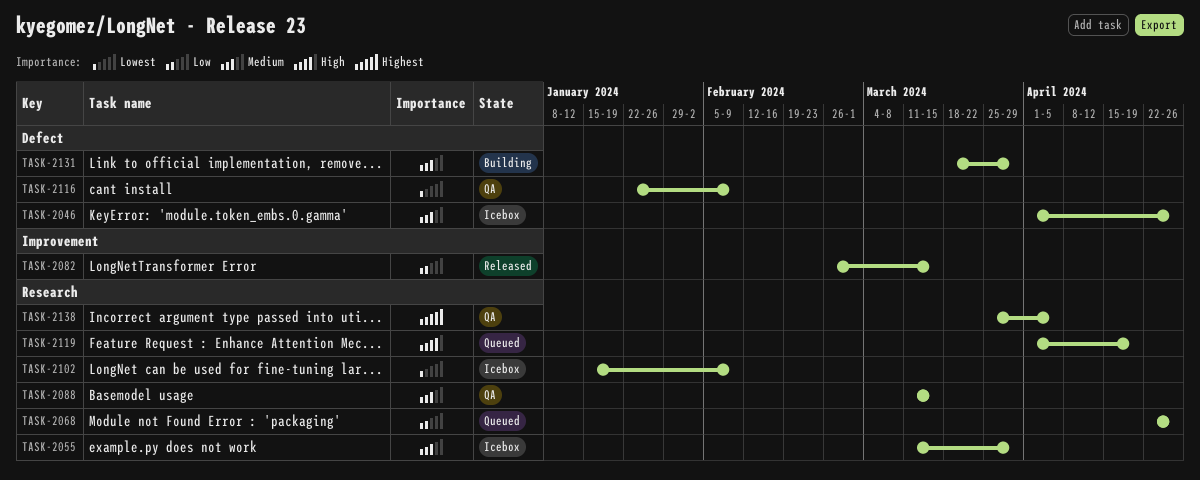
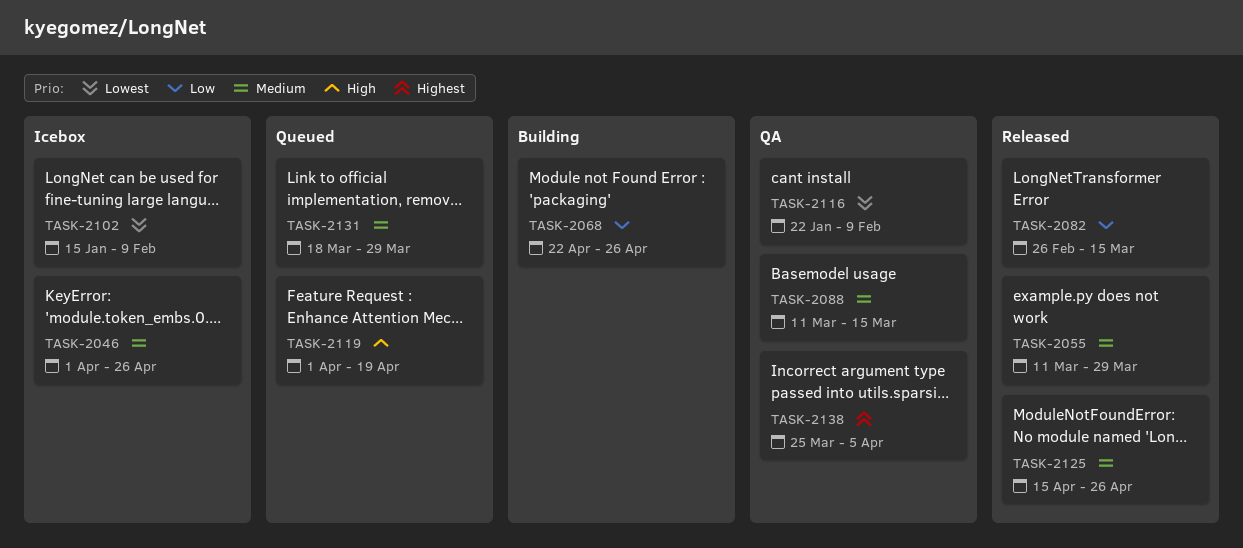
TASK-2055, status: Icebox -> Released
TASK-2068, status: Queued -> Building
TASK-2125: none -> present
TASK-2131, status: Building -> Queued

